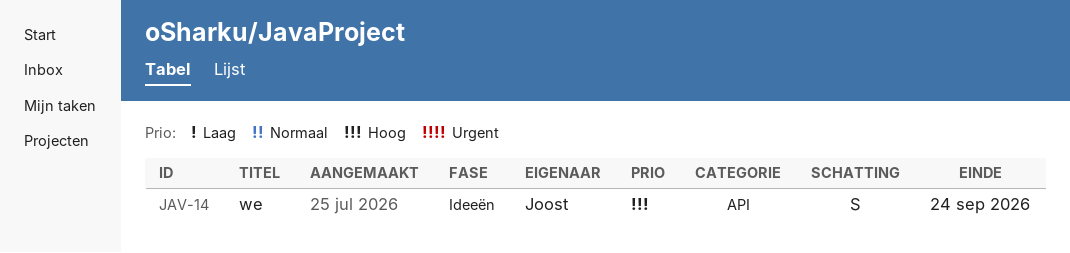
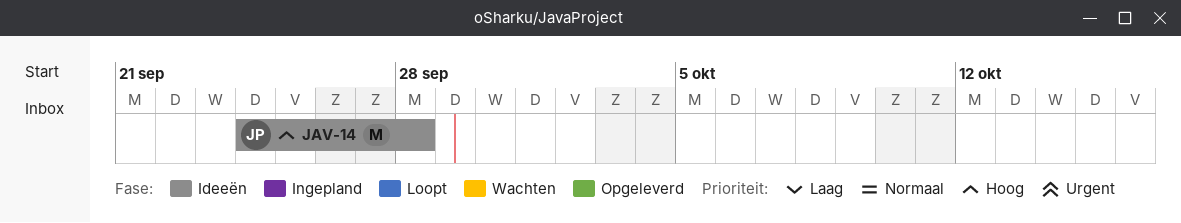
JAV-14, estimate: S -> M
JAV-14, due: Sep 24 -> Sep 28

